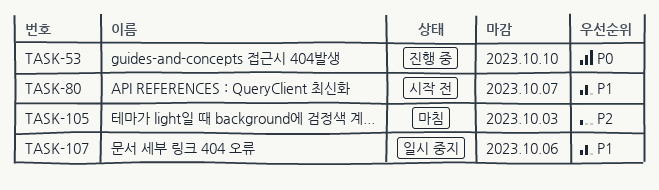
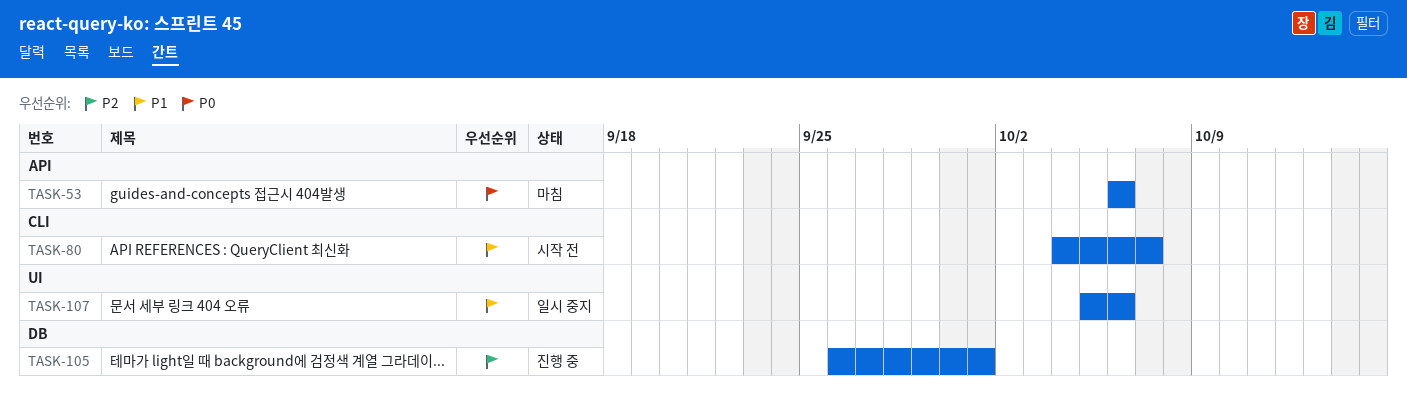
TASK-53, status: 진행 중 -> 마침
TASK-53, due: Oct 10 -> Oct 6
TASK-105, status: 마침 -> 진행 중
TASK-105, due: Oct 3 -> Oct 1

